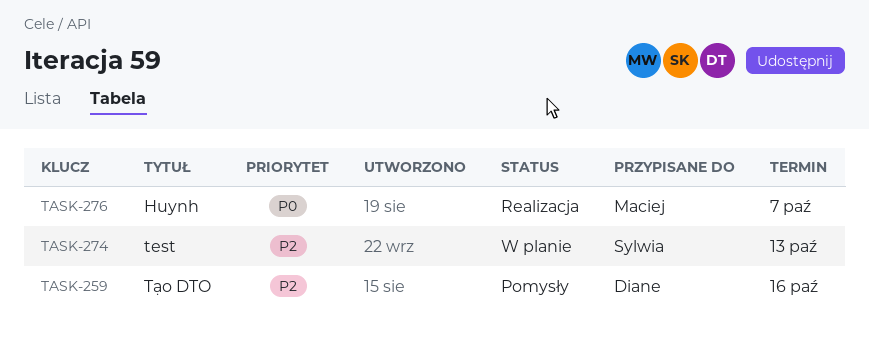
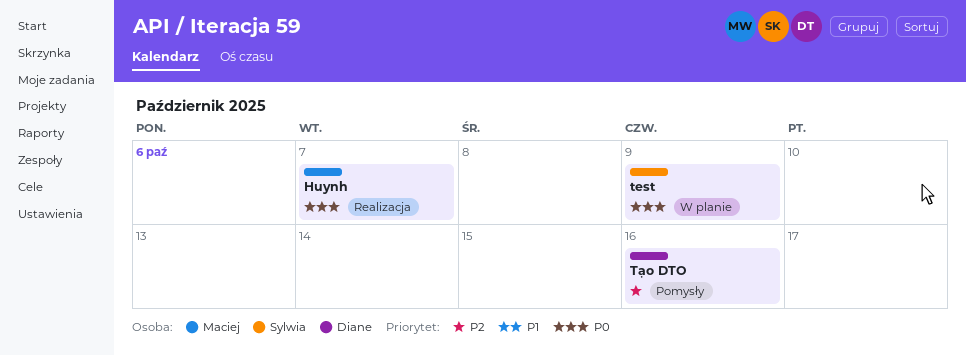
test, priority: P2 -> P0
test, due: Oct 13 -> Oct 9

